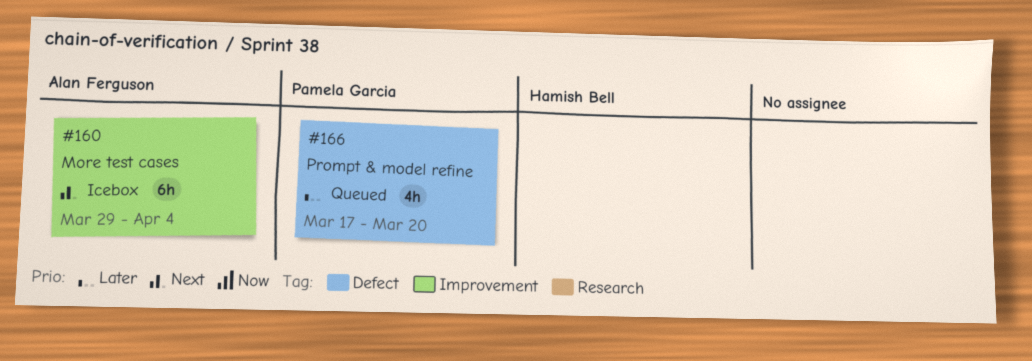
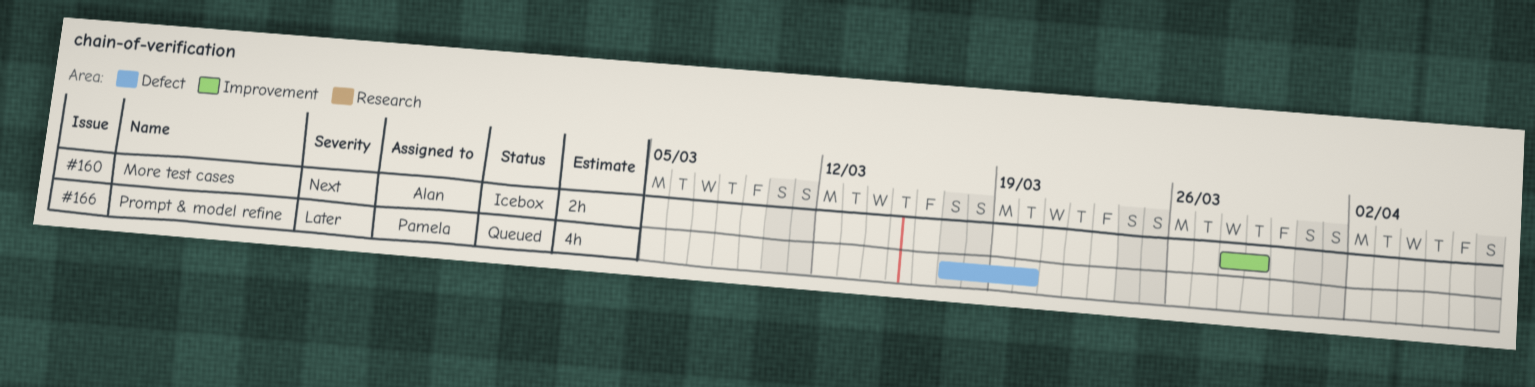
#160, estimate: 6h -> 2h
#160, start: Mar 29 -> Mar 28
#160, due: Apr 4 -> Mar 29

